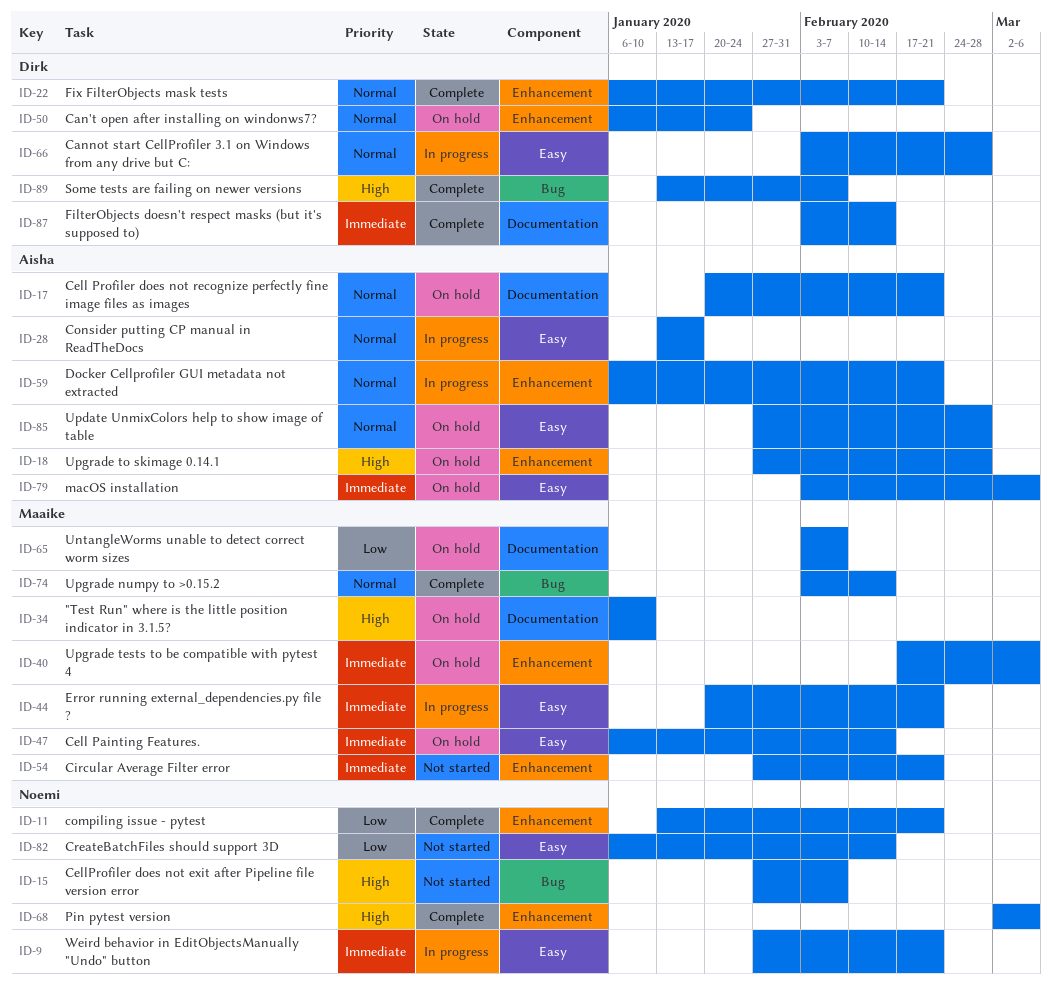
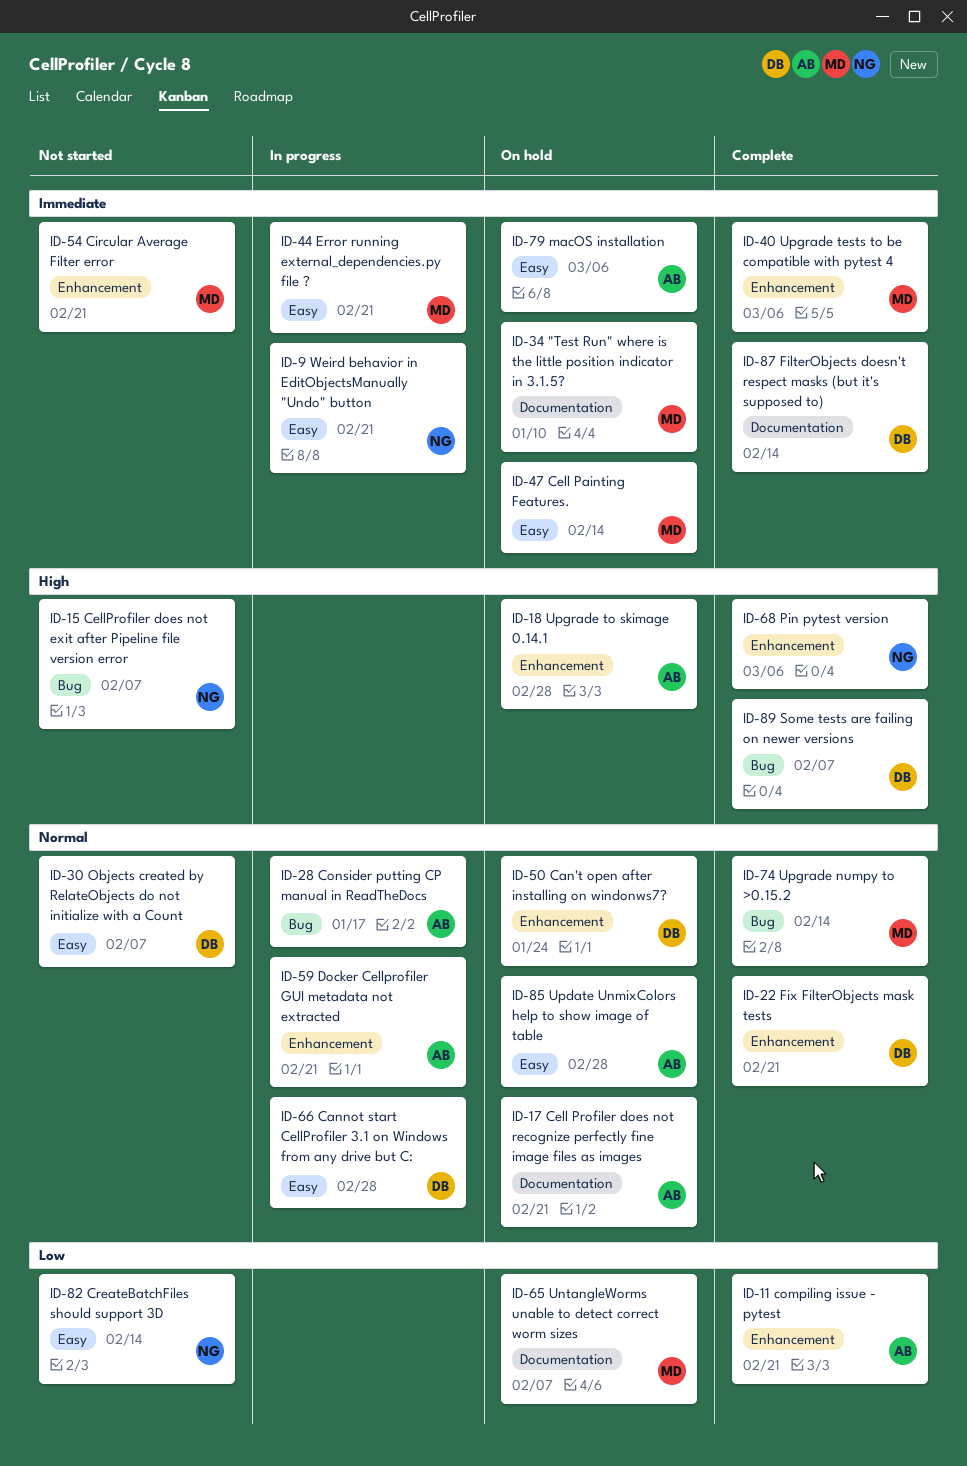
ID-11, owner: Noemi -> Aisha
ID-28, label: Easy -> Bug
ID-30: none -> present
ID-34, priority: High -> Immediate
ID-40, status: On hold -> Complete

